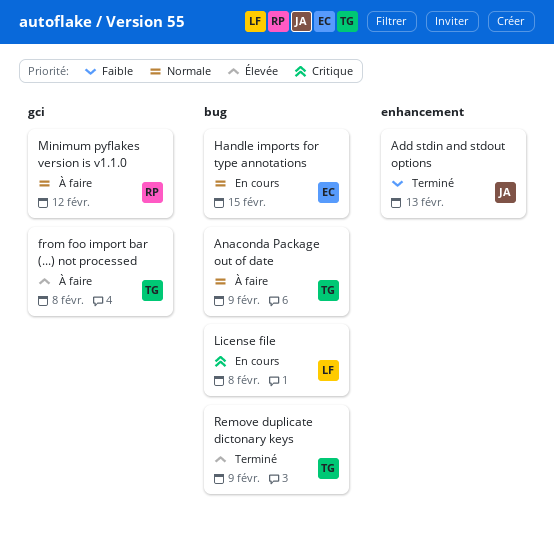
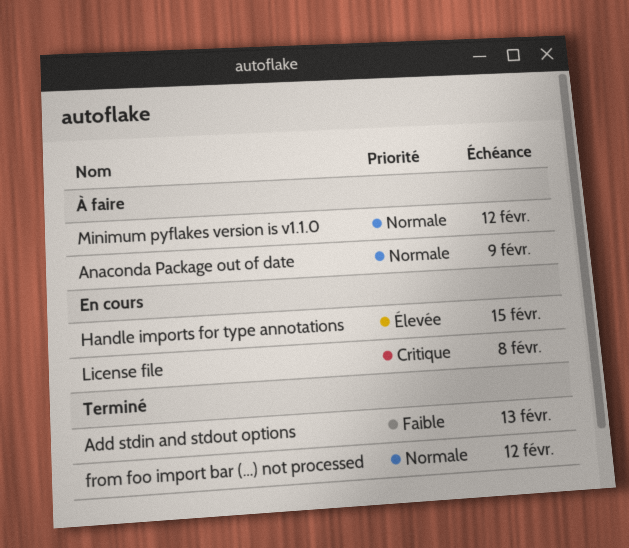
from foo import bar (...) not processed, status: À faire -> Terminé
from foo import bar (...) not processed, priority: Élevée -> Normale
from foo import bar (...) not processed, due: Feb 8 -> Feb 12
Handle imports for type annotations, priority: Normale -> Élevée
Remove duplicate dictonary keys: present -> none

